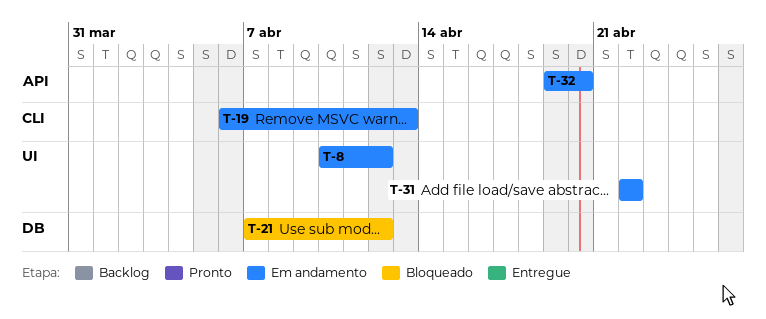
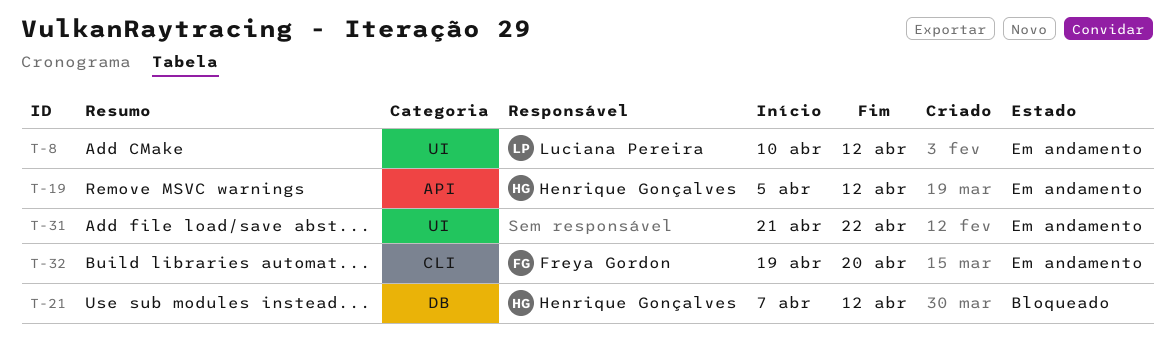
T-19, label: CLI -> API
T-19, start: Apr 6 -> Apr 5
T-19, due: Apr 13 -> Apr 12
T-31, start: Apr 22 -> Apr 21
T-32, label: API -> CLI

